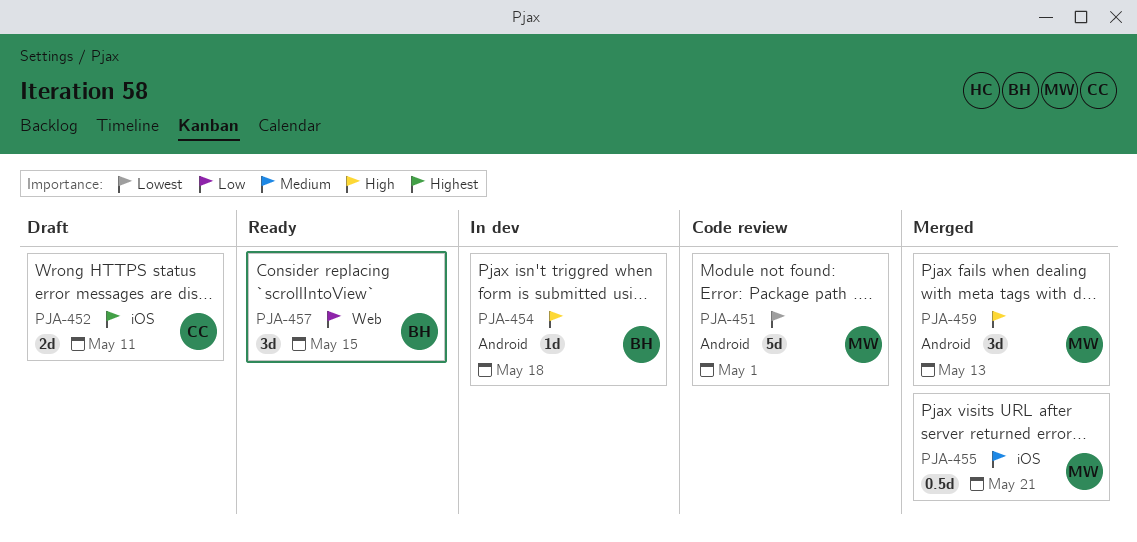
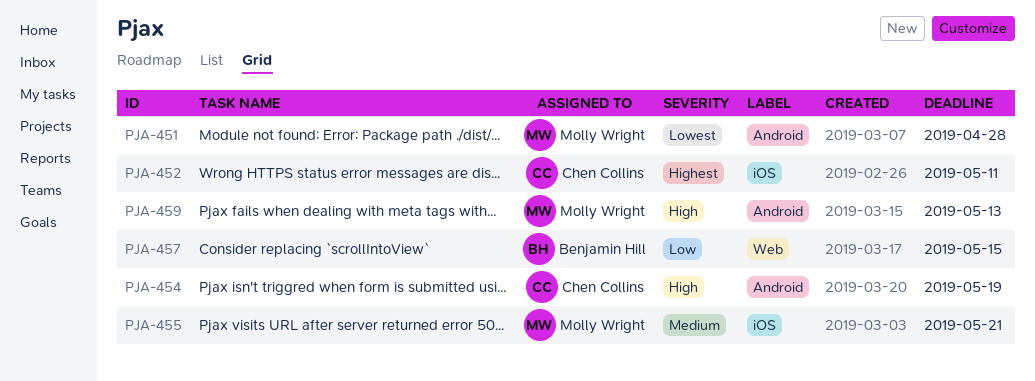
PJA-451, due: May 1 -> Apr 28
PJA-454, owner: Benjamin Hill -> Chen Collins
PJA-454, due: May 18 -> May 19

